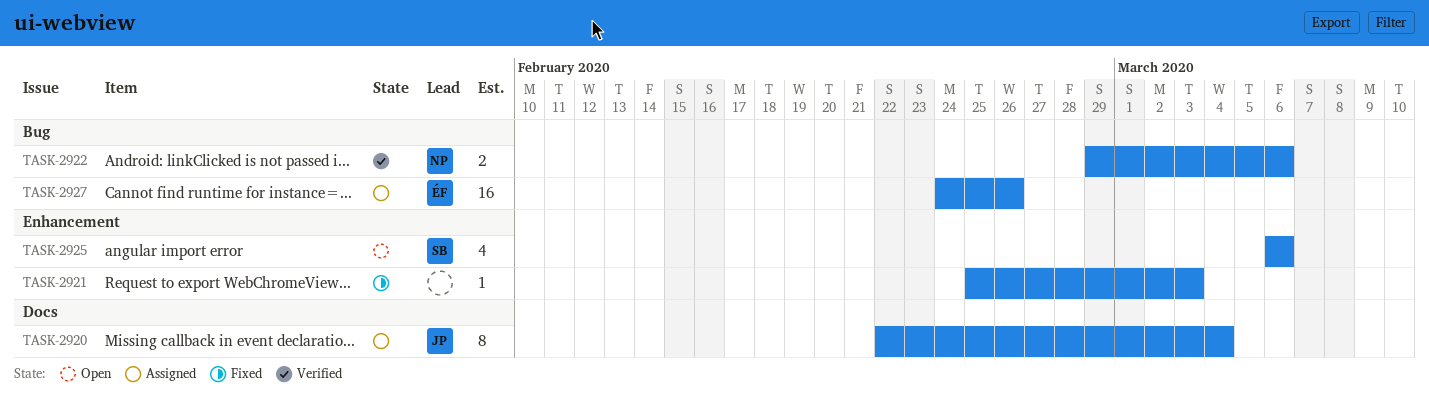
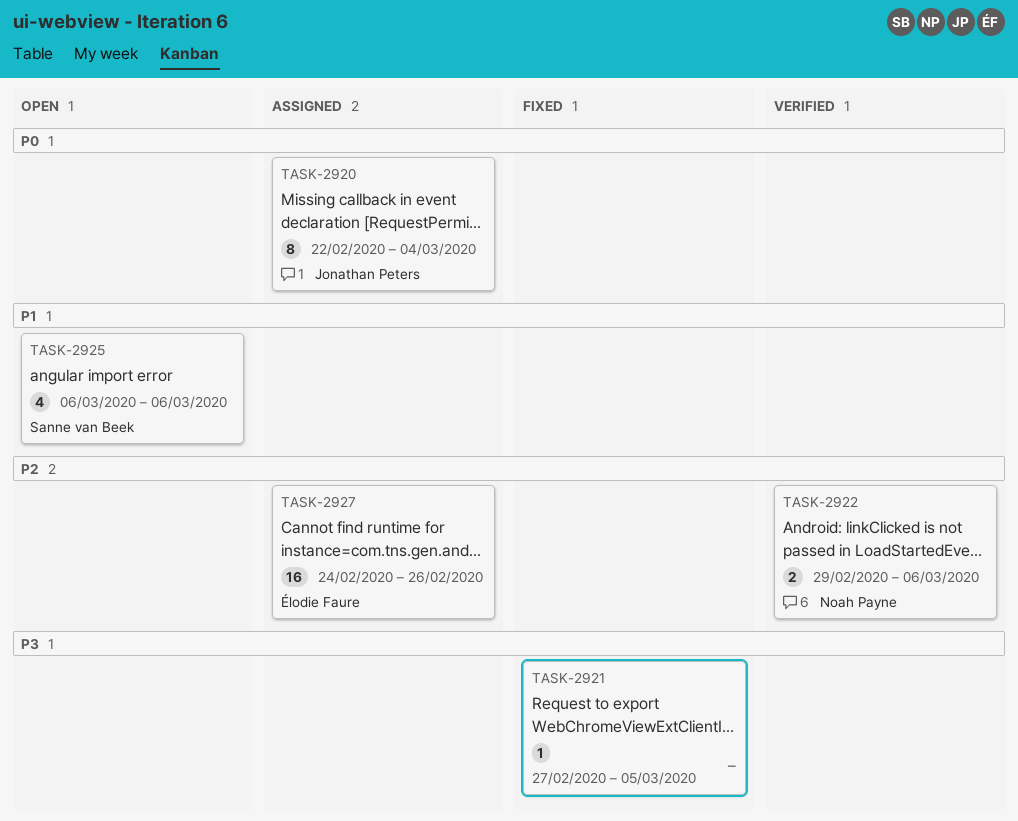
TASK-2921, start: Feb 25 -> Feb 27
TASK-2921, due: Mar 3 -> Mar 5

